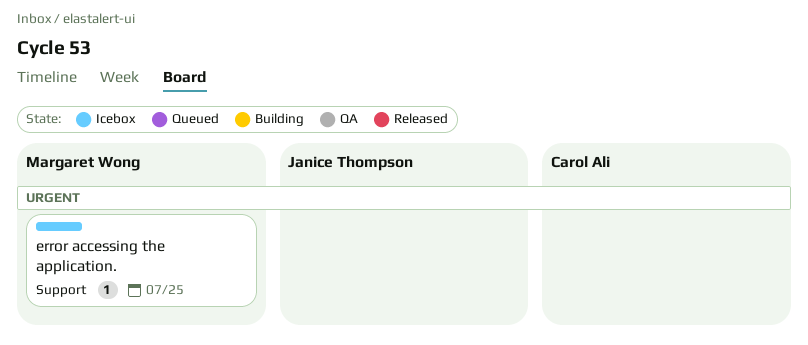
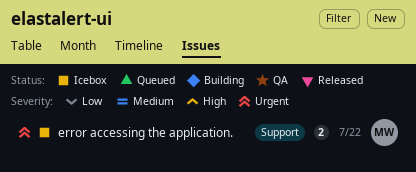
error accessing the application., estimate: 1 -> 2
error accessing the application., due: Jul 25 -> Jul 22

